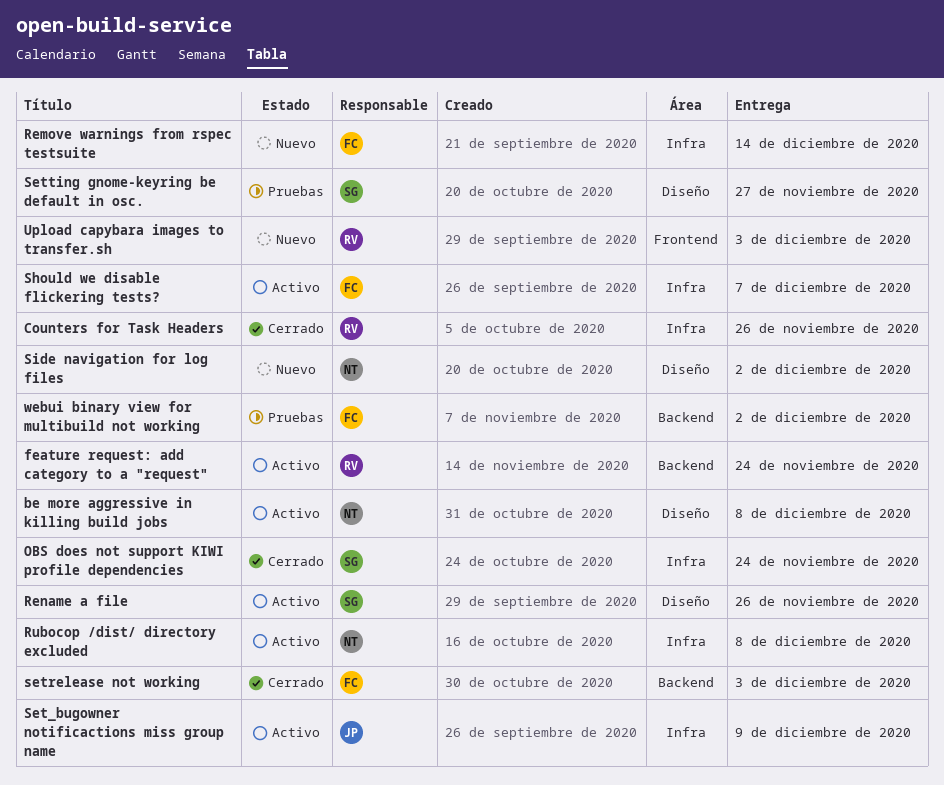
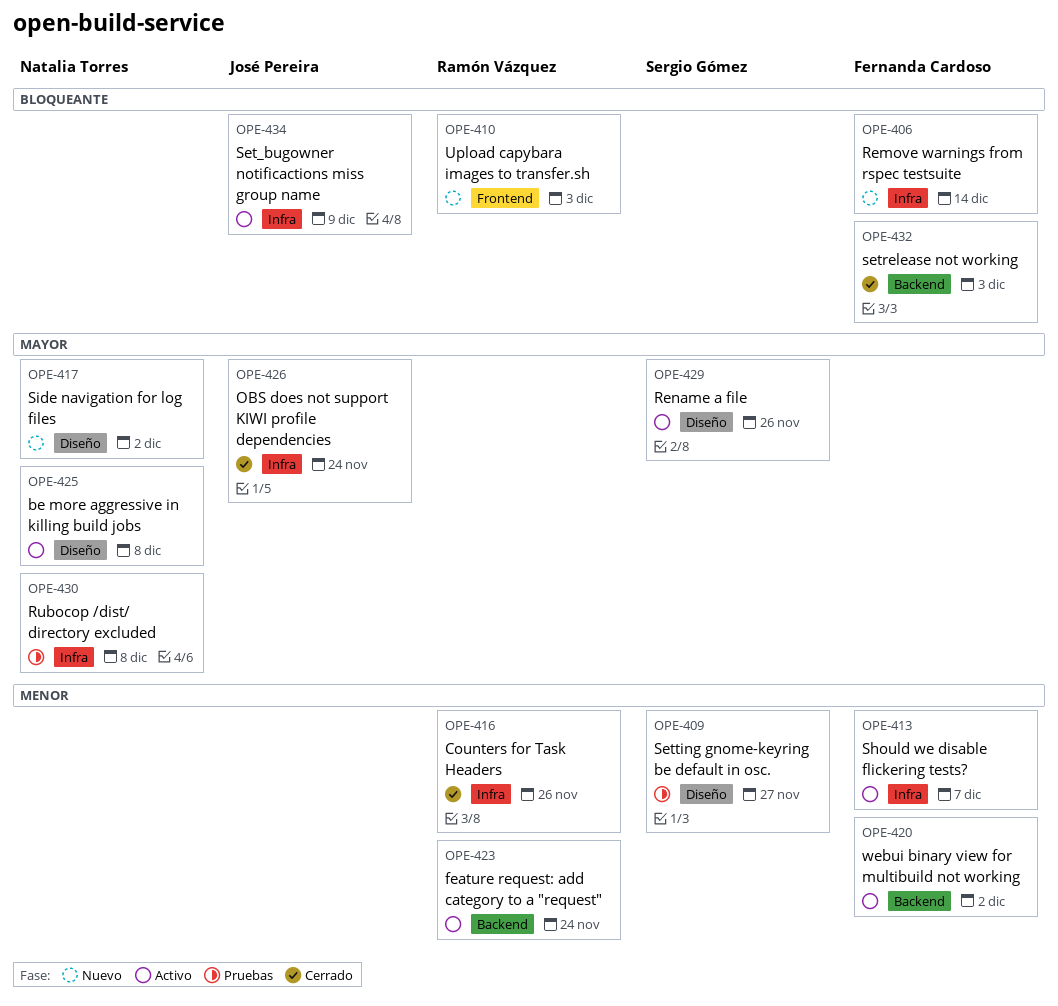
OBS does not support KIWI profile dependencies, owner: Sergio Gómez -> José Pereira
Rubocop /dist/ directory excluded, status: Activo -> Pruebas
webui binary view for multibuild not working, status: Pruebas -> Activo

